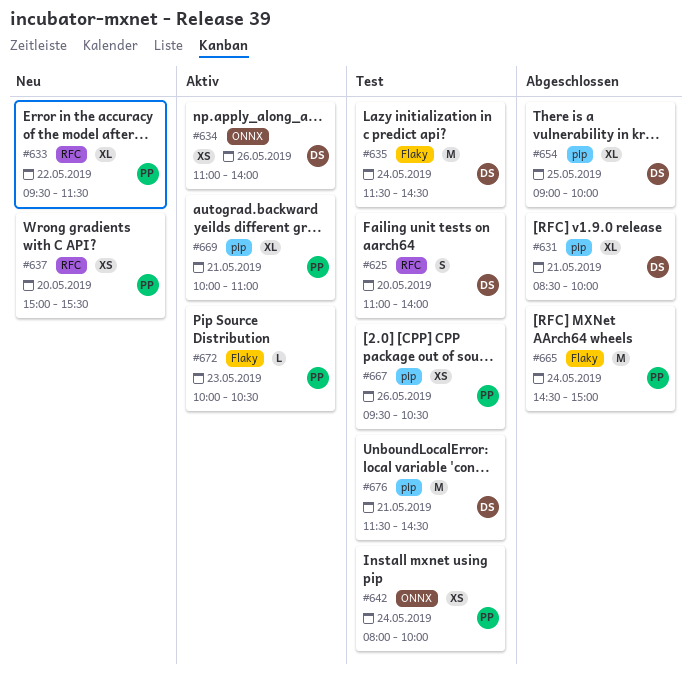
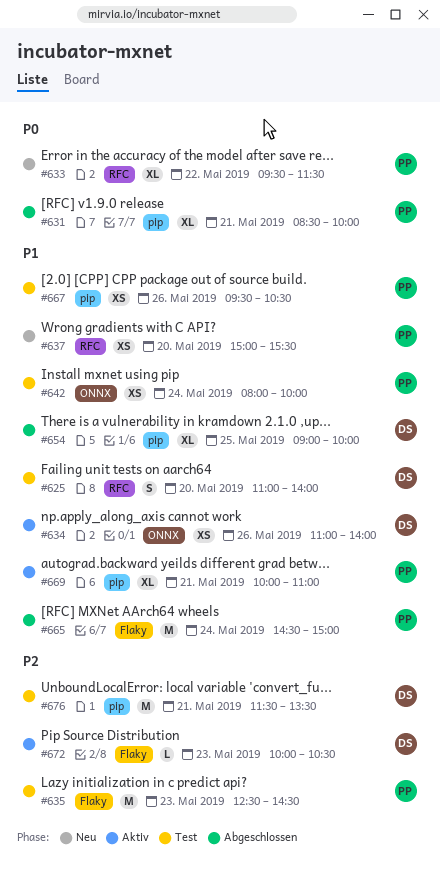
#631, owner: DS -> PP
#635, owner: DS -> PP
#635, day: May 24 -> May 23
#635, begins: 11:30 -> 12:30
#672, owner: PP -> DS
#676, ends: 14:30 -> 13:30

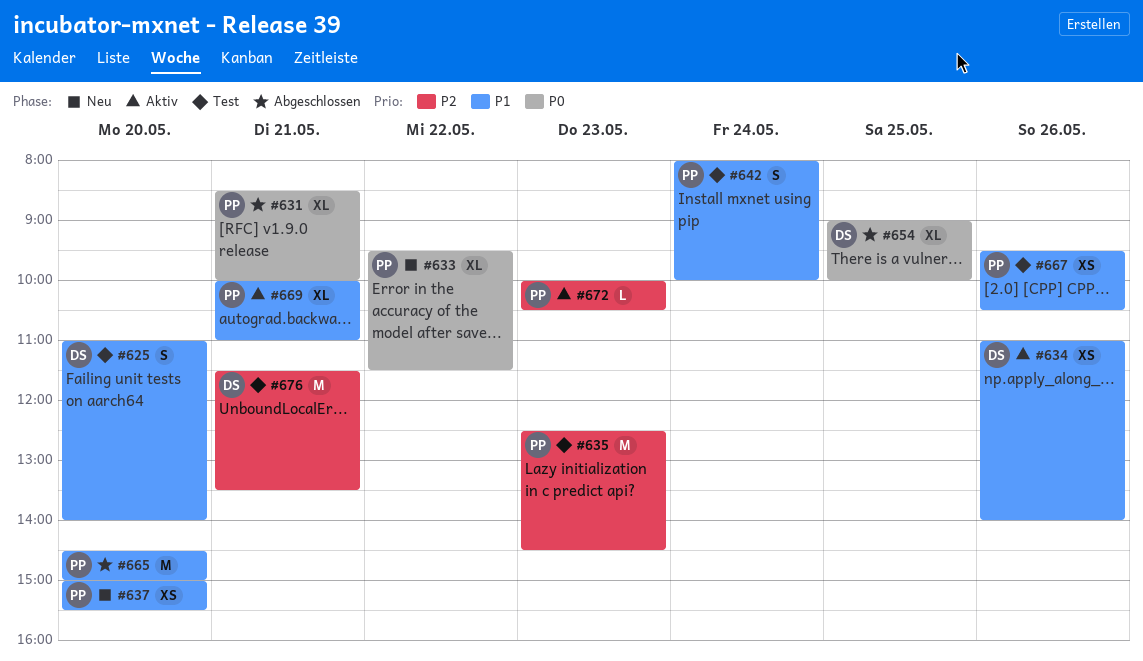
#642, estimate: XS -> S
#654, priority: P1 -> P0
#665, day: May 24 -> May 20
#672, owner: DS -> PP

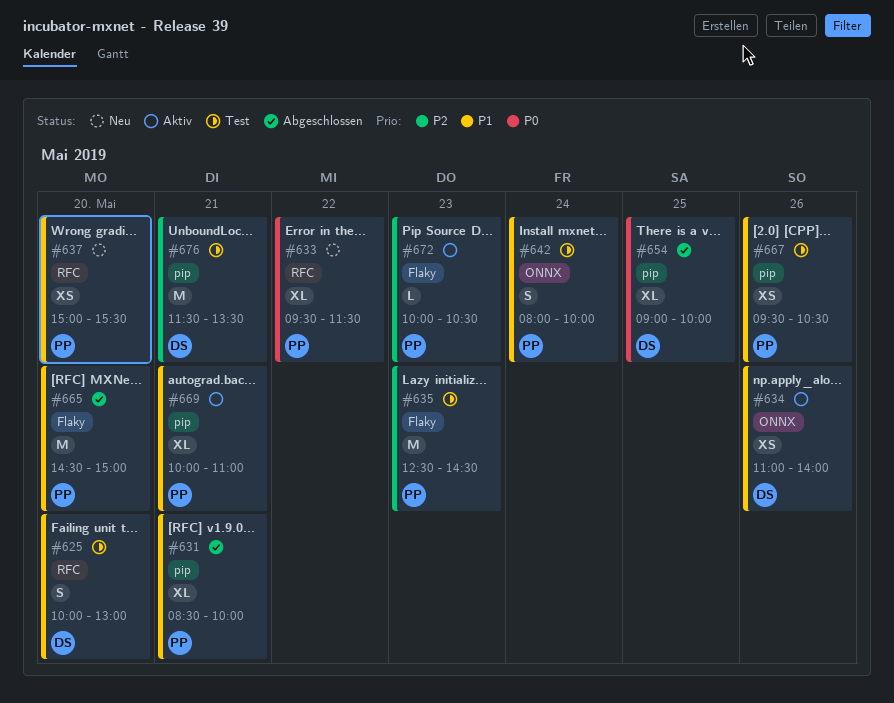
#625, begins: 11:00 -> 10:00
#625, ends: 14:00 -> 13:00
#631, priority: P0 -> P1

